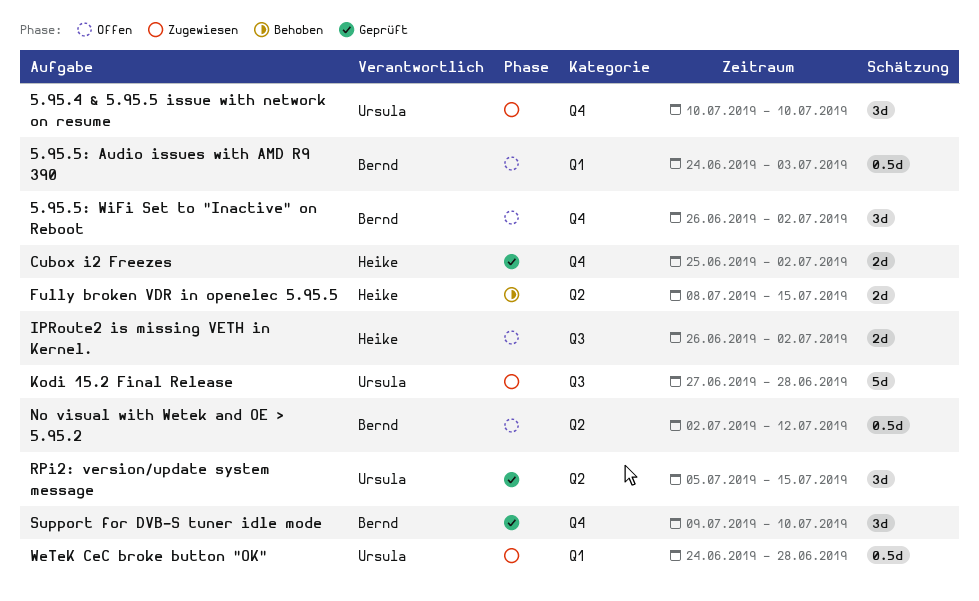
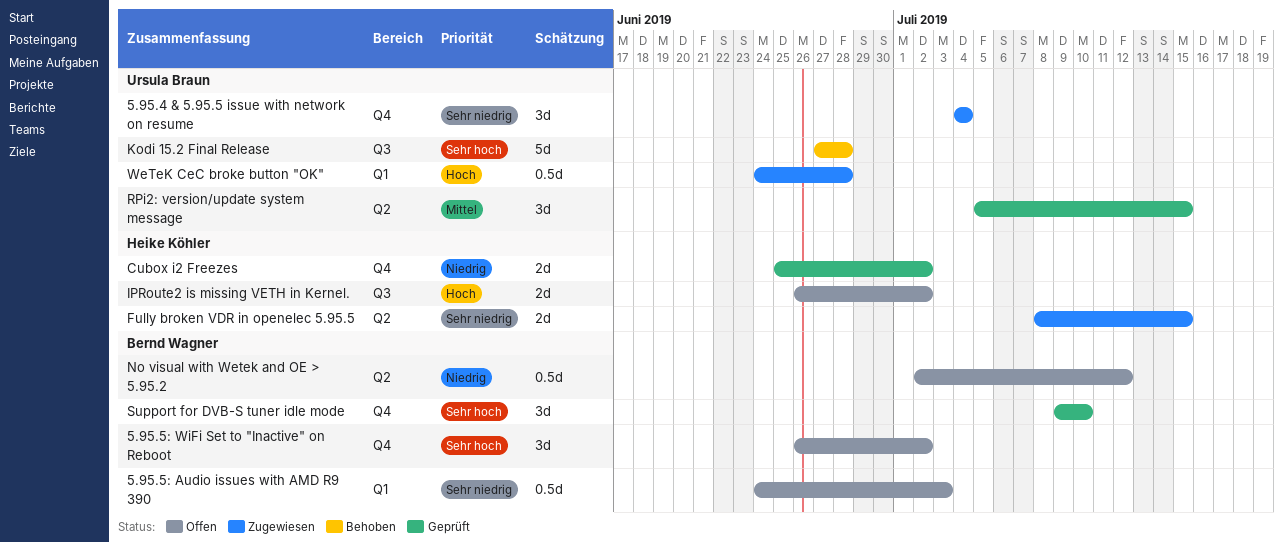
5.95.4 & 5.95.5 issue with network on resume, start: Jul 10 -> Jul 4
5.95.4 & 5.95.5 issue with network on resume, due: Jul 10 -> Jul 4
Fully broken VDR in openelec 5.95.5, status: Behoben -> Zugewiesen
Kodi 15.2 Final Release, status: Zugewiesen -> Behoben

